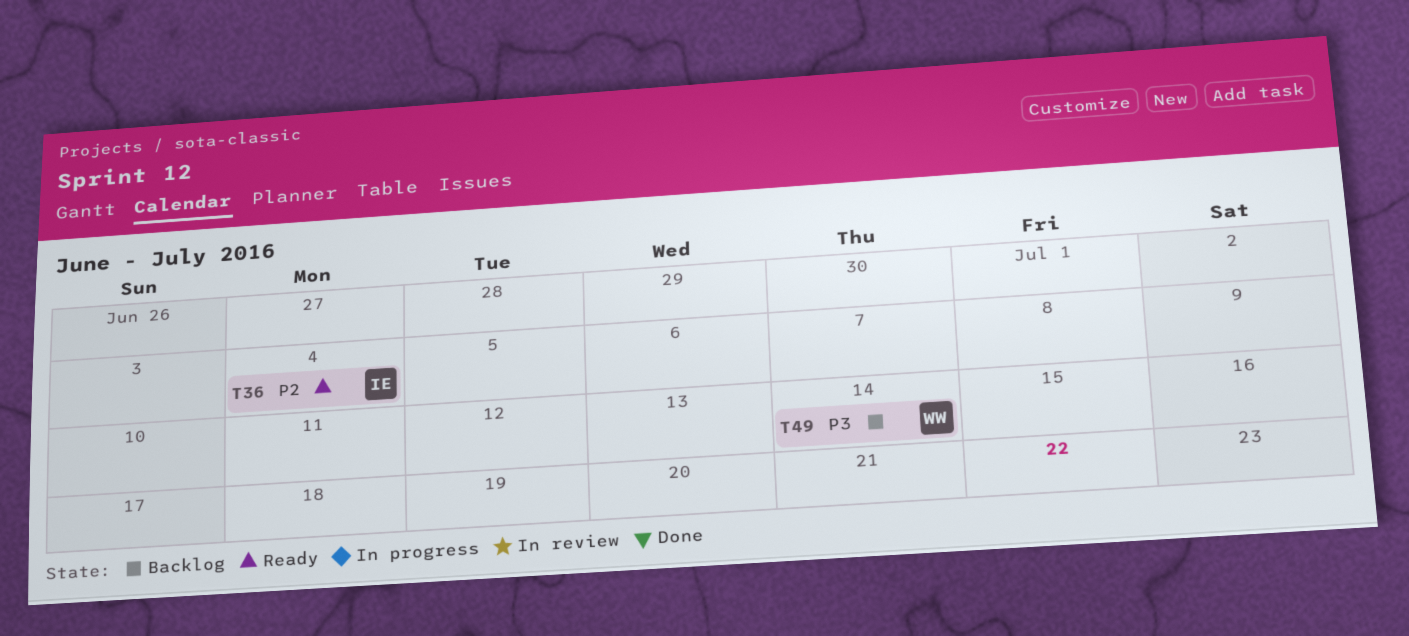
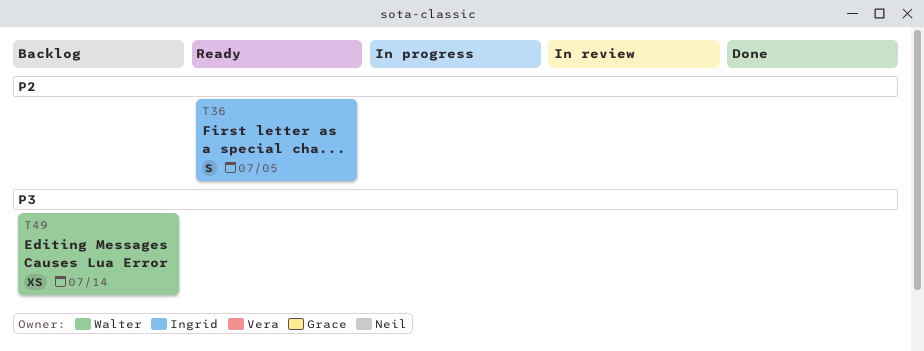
T36, due: Jul 4 -> Jul 5

